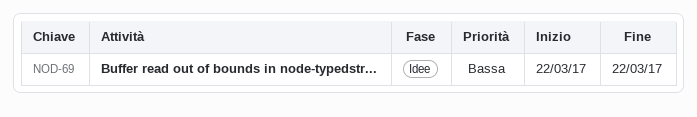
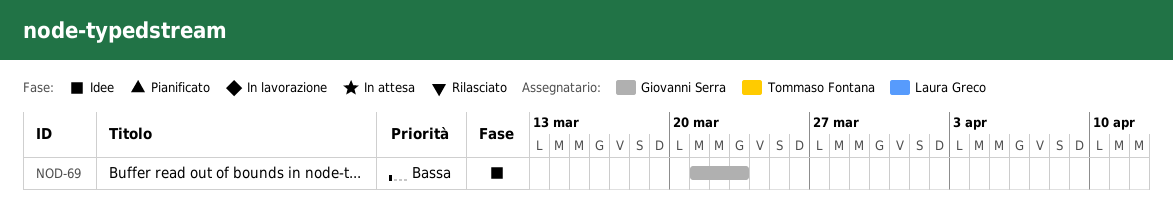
NOD-69, start: Mar 22 -> Mar 21
NOD-69, due: Mar 22 -> Mar 23

